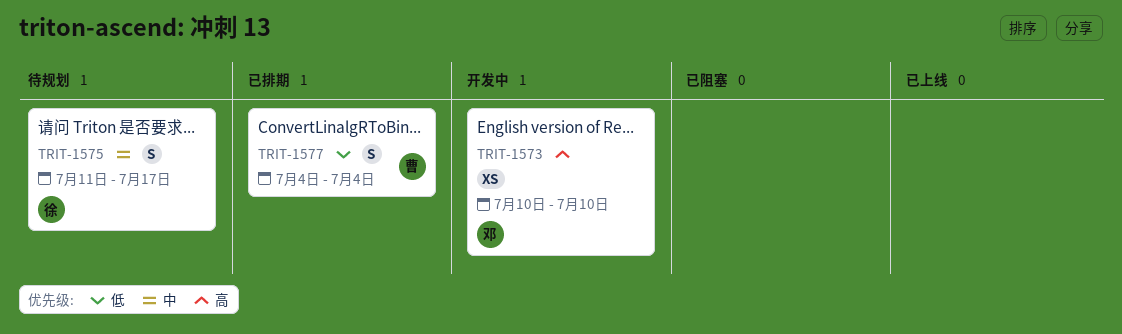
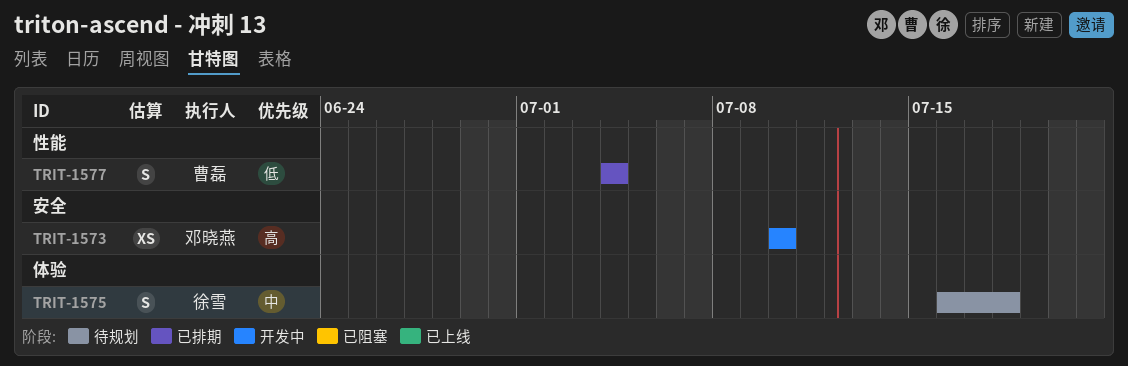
TRIT-1575, start: Jul 11 -> Jul 16
TRIT-1575, due: Jul 17 -> Jul 18

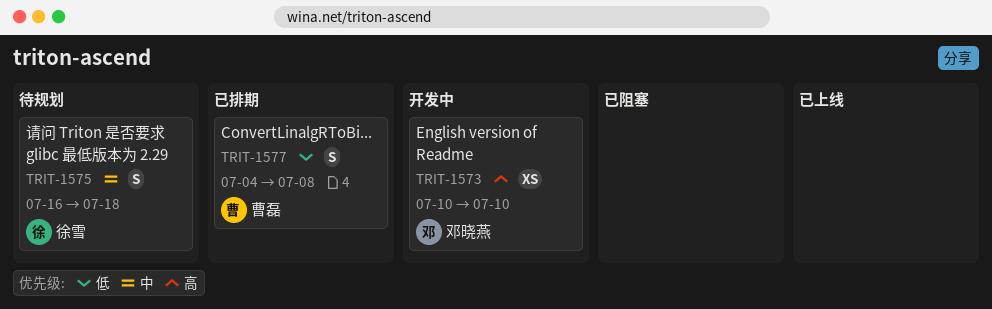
TRIT-1577, due: Jul 4 -> Jul 8

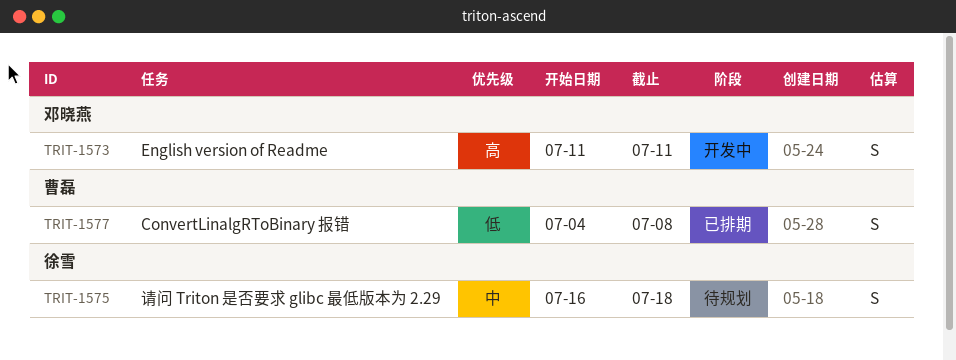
TRIT-1573, estimate: XS -> S
TRIT-1573, start: Jul 10 -> Jul 11
TRIT-1573, due: Jul 10 -> Jul 11

